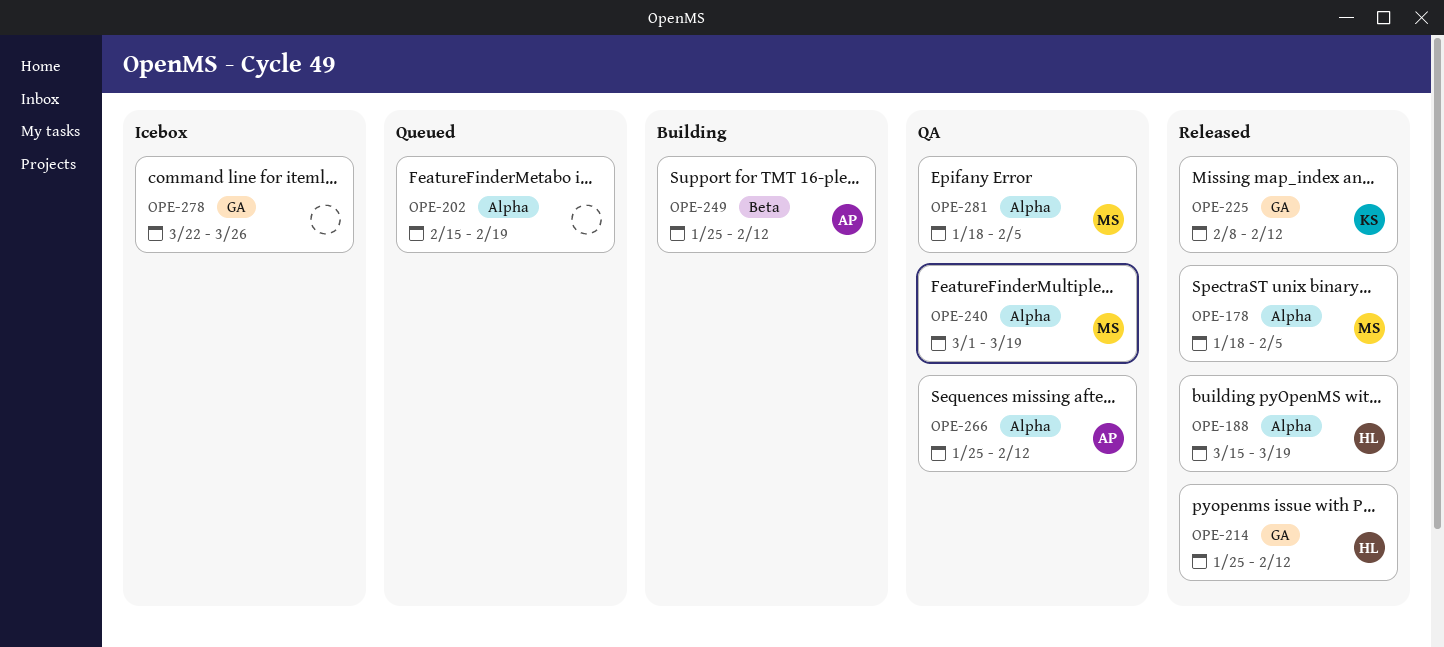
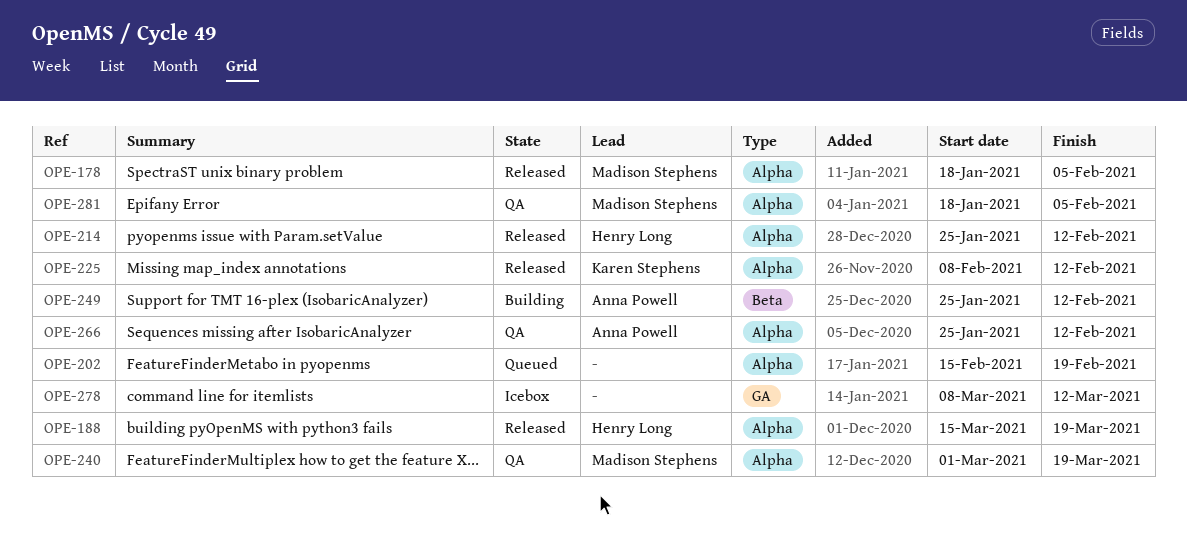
OPE-214, label: GA -> Alpha
OPE-225, label: GA -> Alpha
OPE-278, start: Mar 22 -> Mar 8
OPE-278, due: Mar 26 -> Mar 12

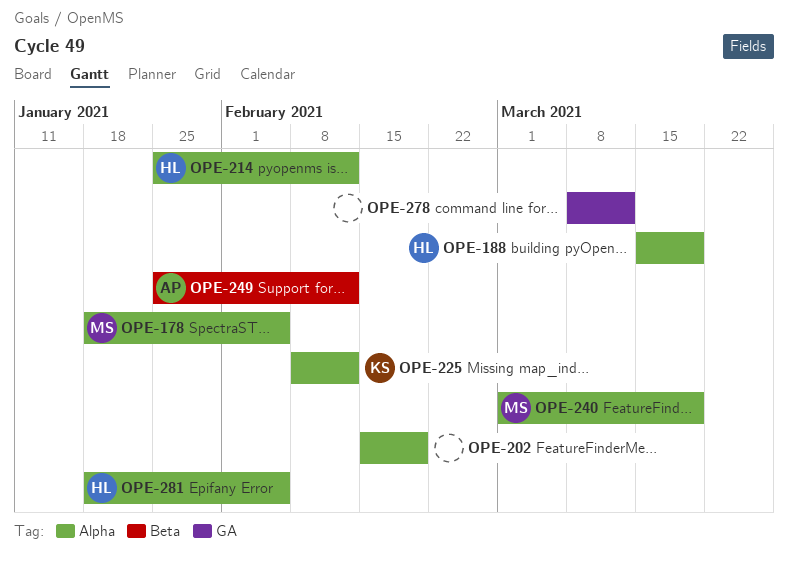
OPE-266: present -> none
OPE-281, owner: Madison Stephens -> Henry Long

